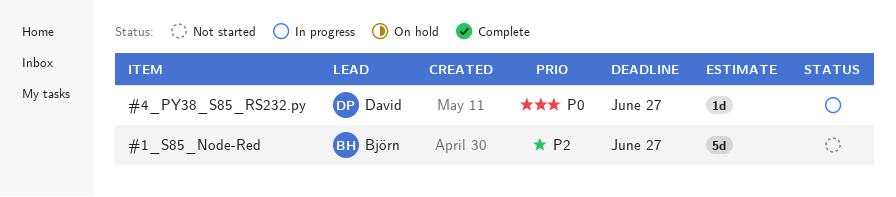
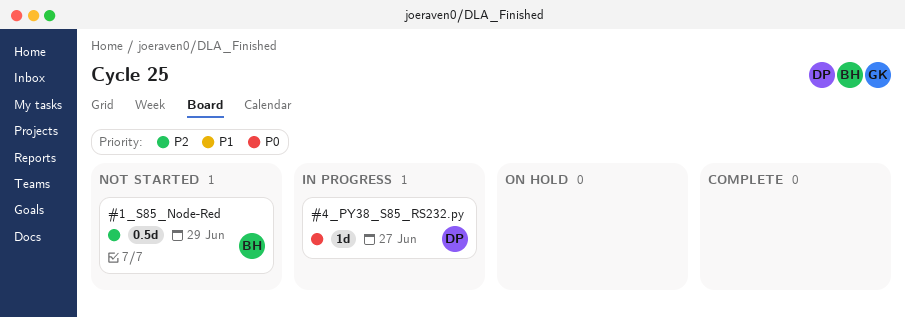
#1_S85_Node-Red, estimate: 5d -> 0.5d
#1_S85_Node-Red, due: Jun 27 -> Jun 29

